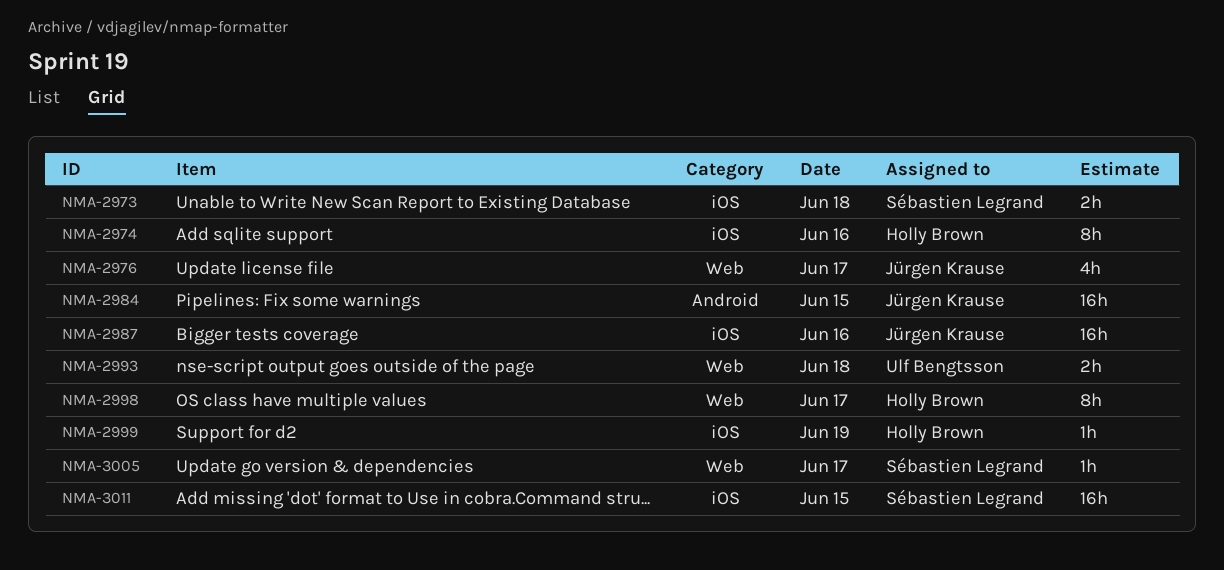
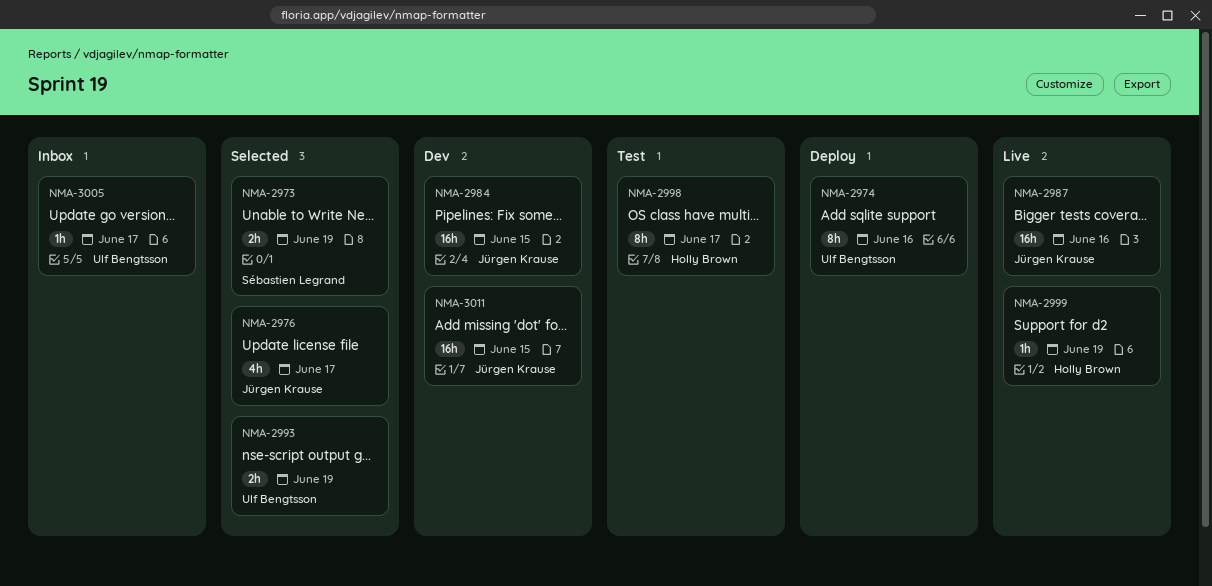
NMA-2973, day: Jun 18 -> Jun 19
NMA-2974, owner: Holly Brown -> Ulf Bengtsson
NMA-2993, day: Jun 18 -> Jun 19
NMA-3005, owner: Sébastien Legrand -> Ulf Bengtsson
NMA-3011, owner: Sébastien Legrand -> Jürgen Krause

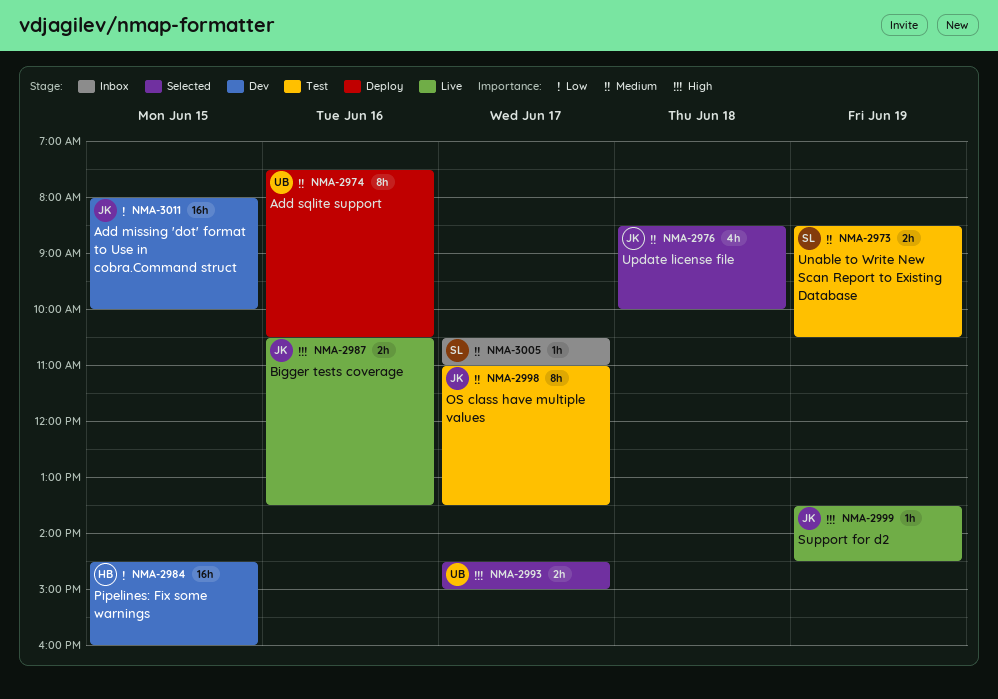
NMA-2973, status: Selected -> Test
NMA-2976, day: Jun 17 -> Jun 18
NMA-2984, owner: Jürgen Krause -> Holly Brown
NMA-2987, estimate: 16h -> 2h
NMA-2993, day: Jun 19 -> Jun 17
NMA-2998, owner: Holly Brown -> Jürgen Krause
NMA-2999, owner: Holly Brown -> Jürgen Krause
NMA-3005, owner: Ulf Bengtsson -> Sébastien Legrand

